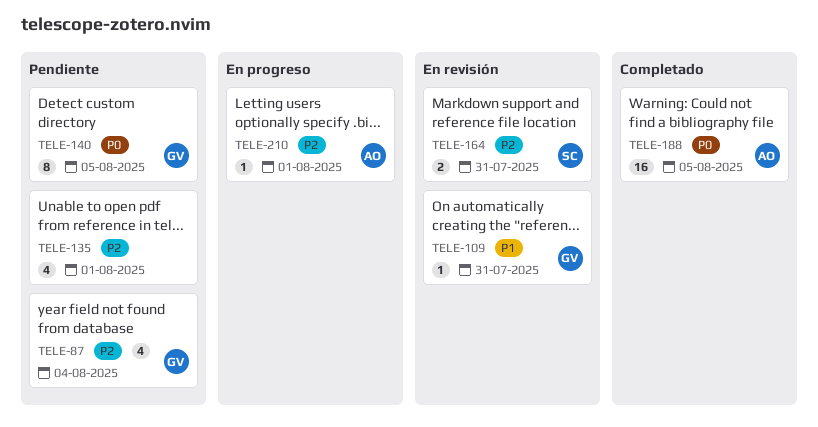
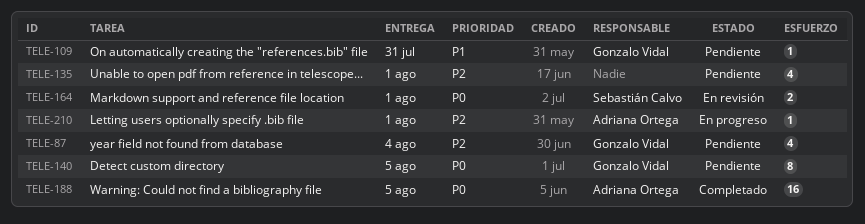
TELE-109, status: En revisión -> Pendiente
TELE-164, priority: P2 -> P0
TELE-164, due: Jul 31 -> Aug 1

